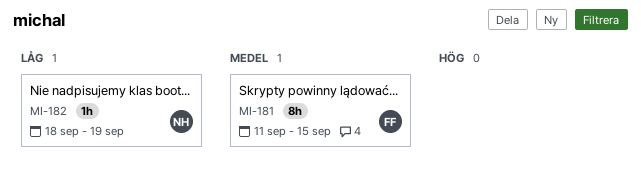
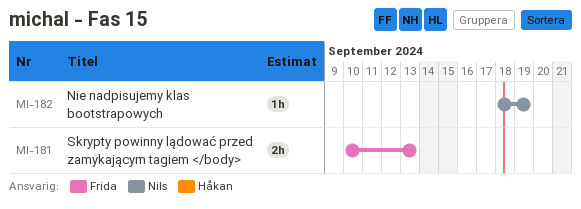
MI-181, estimate: 8h -> 2h
MI-181, start: Sep 11 -> Sep 10
MI-181, due: Sep 15 -> Sep 13

